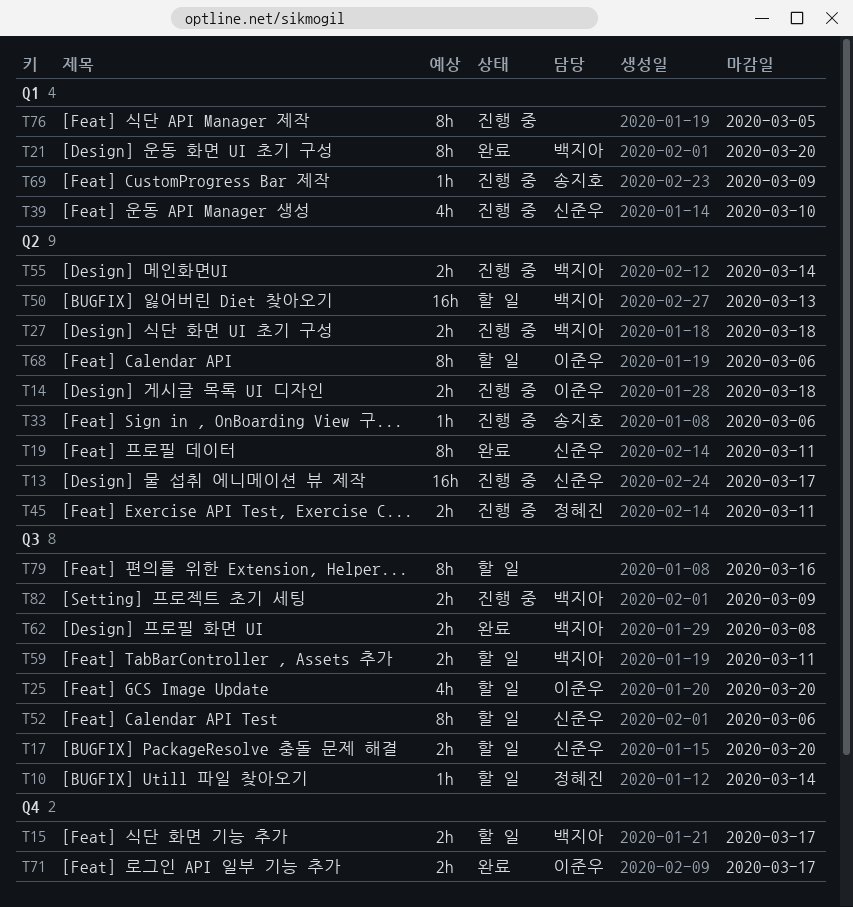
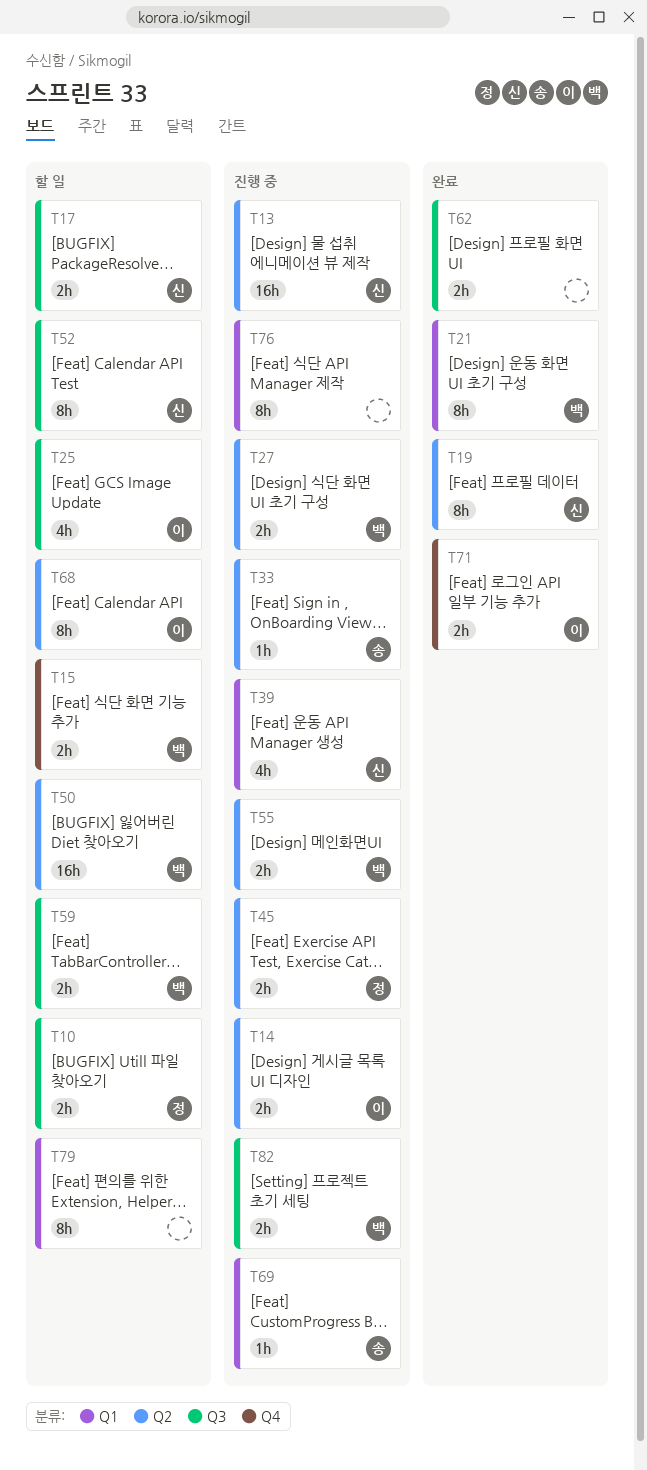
T10, estimate: 1h -> 2h
T62, owner: 백지아 -> none
T79, label: Q3 -> Q1

